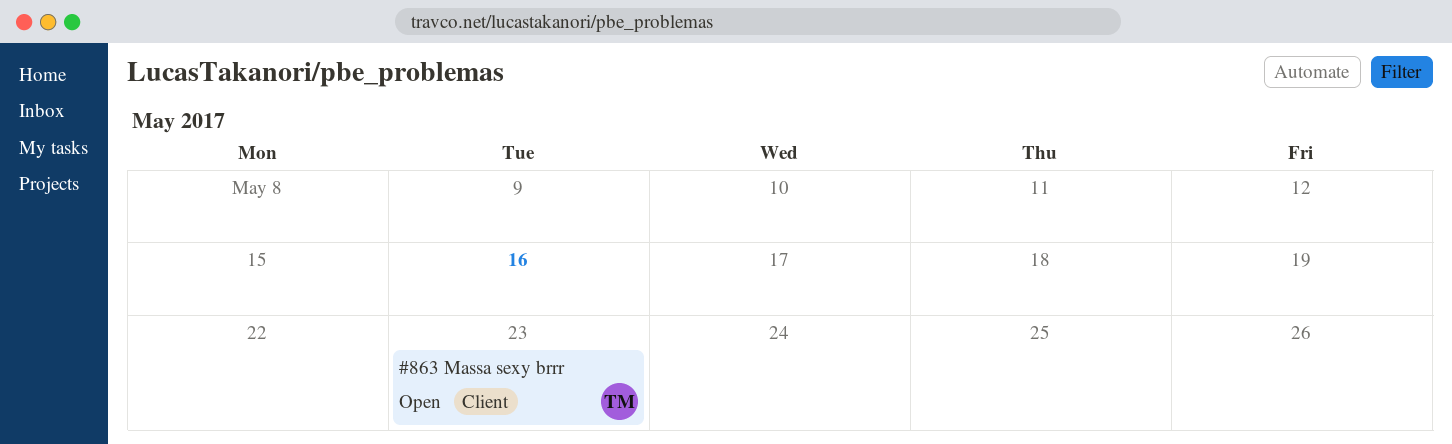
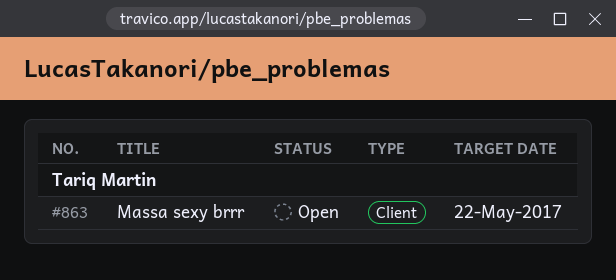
#863, due: May 23 -> May 22

